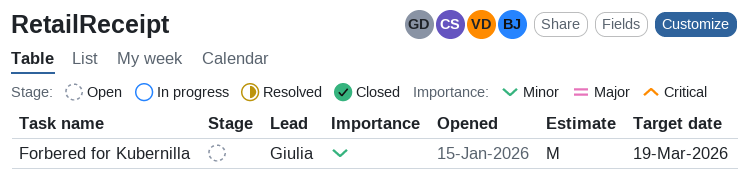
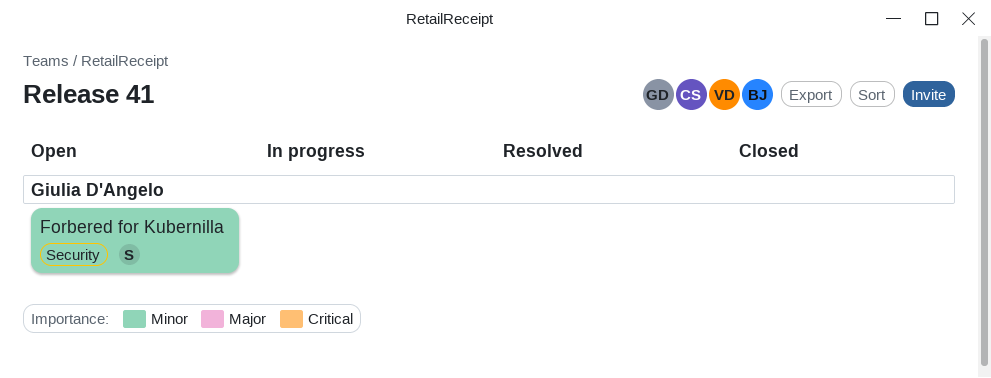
Forbered for Kubernilla, estimate: M -> S

